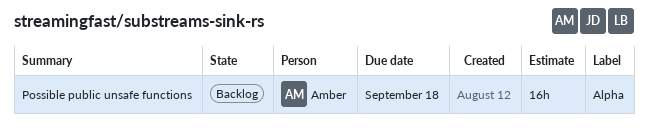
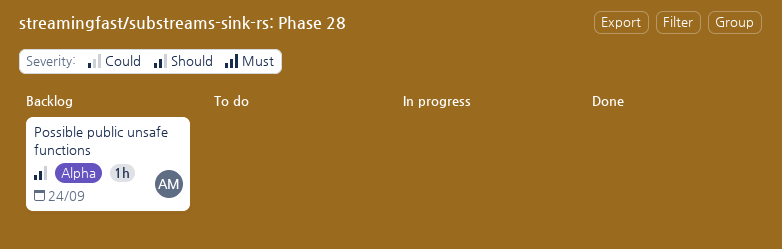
Possible public unsafe functions, estimate: 16h -> 1h
Possible public unsafe functions, due: Sep 18 -> Sep 24

